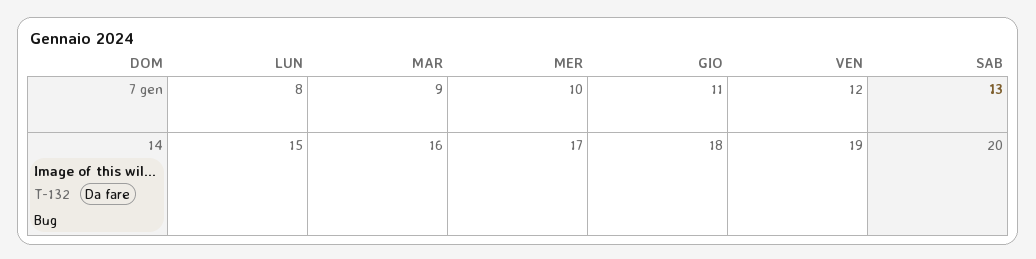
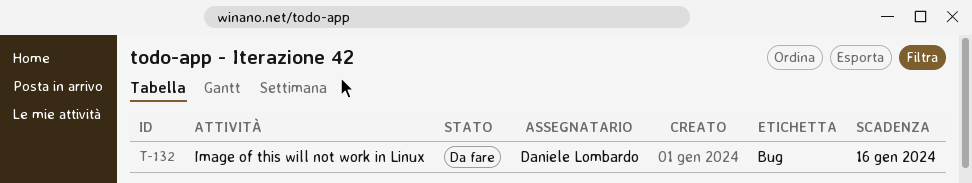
T-132, due: Jan 14 -> Jan 16

